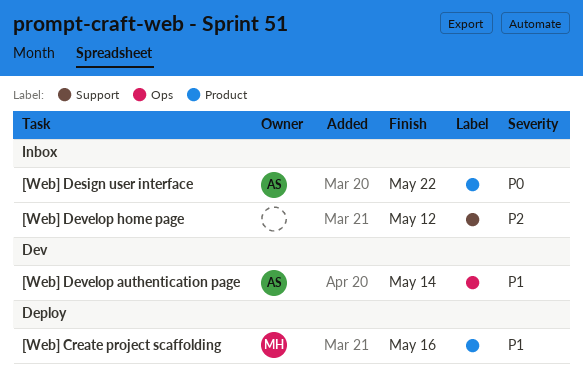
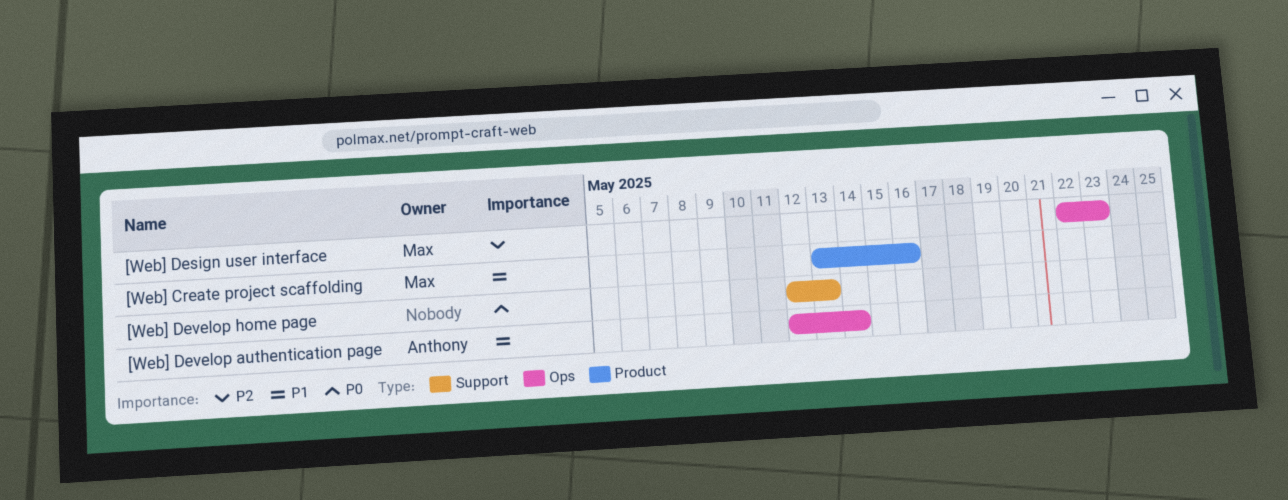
[Web] Design user interface, owner: Anthony -> Max
[Web] Design user interface, priority: P0 -> P2
[Web] Design user interface, label: Product -> Ops
[Web] Design user interface, due: May 22 -> May 23
[Web] Develop home page, priority: P2 -> P0
[Web] Develop home page, due: May 12 -> May 13

